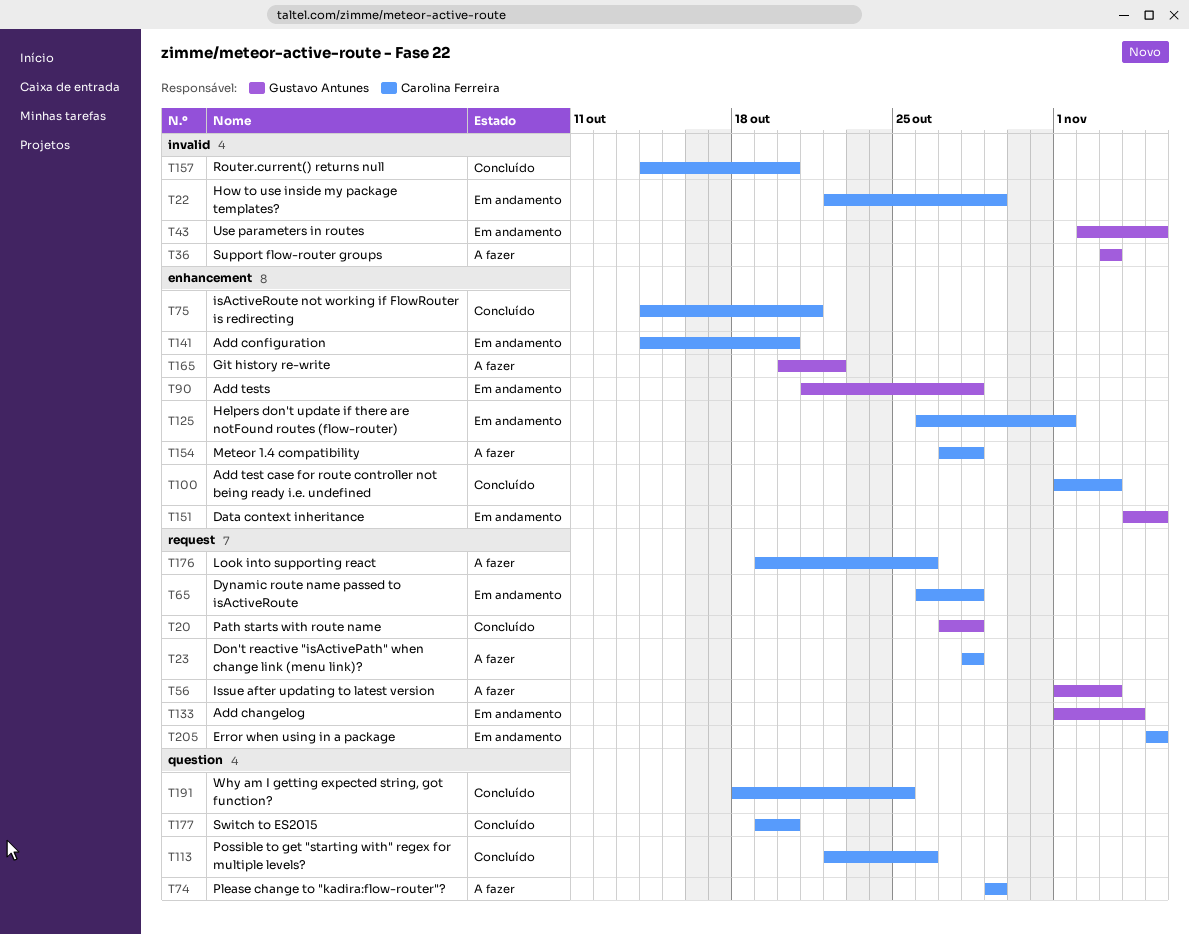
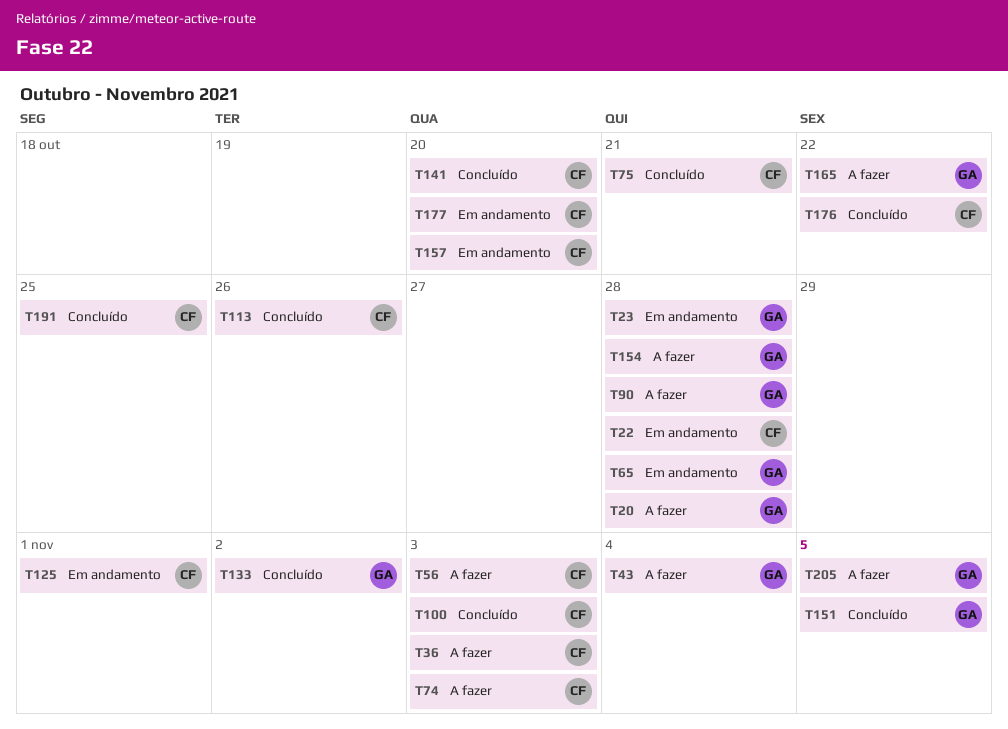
T20, status: Concluído -> A fazer
T22, due: Oct 29 -> Oct 28
T23, status: A fazer -> Em andamento
T23, owner: Carolina Ferreira -> Gustavo Antunes
T36, owner: Gustavo Antunes -> Carolina Ferreira
T43, status: Em andamento -> A fazer
T43, due: Nov 5 -> Nov 4
T56, owner: Gustavo Antunes -> Carolina Ferreira
T65, owner: Carolina Ferreira -> Gustavo Antunes
T74, due: Oct 29 -> Nov 3
T90, status: Em andamento -> A fazer
T133, status: Em andamento -> Concluído
T133, due: Nov 4 -> Nov 2
T141, status: Em andamento -> Concluído
T151, status: Em andamento -> Concluído
T154, owner: Carolina Ferreira -> Gustavo Antunes
T157, status: Concluído -> Em andamento
T176, status: A fazer -> Concluído
T176, due: Oct 26 -> Oct 22
T177, status: Concluído -> Em andamento
T205, status: Em andamento -> A fazer
T205, owner: Carolina Ferreira -> Gustavo Antunes

